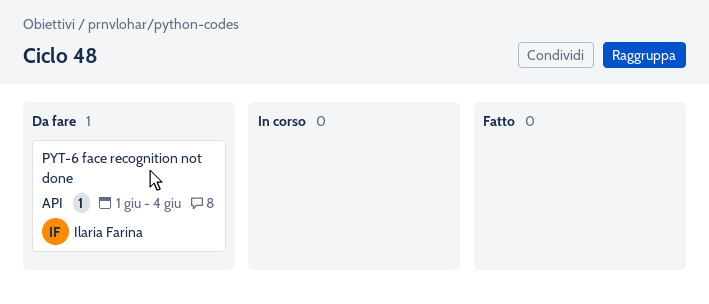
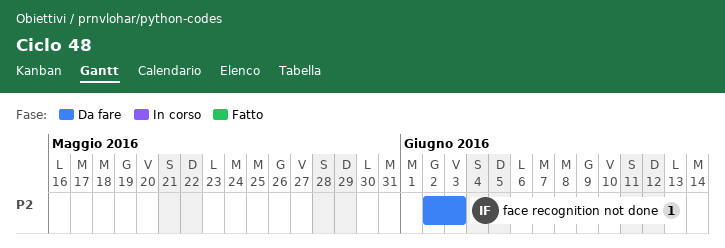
face recognition not done, start: Jun 1 -> Jun 2
face recognition not done, due: Jun 4 -> Jun 3

